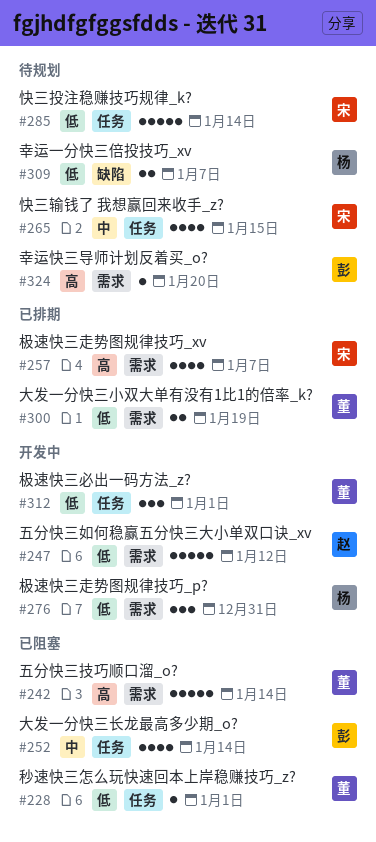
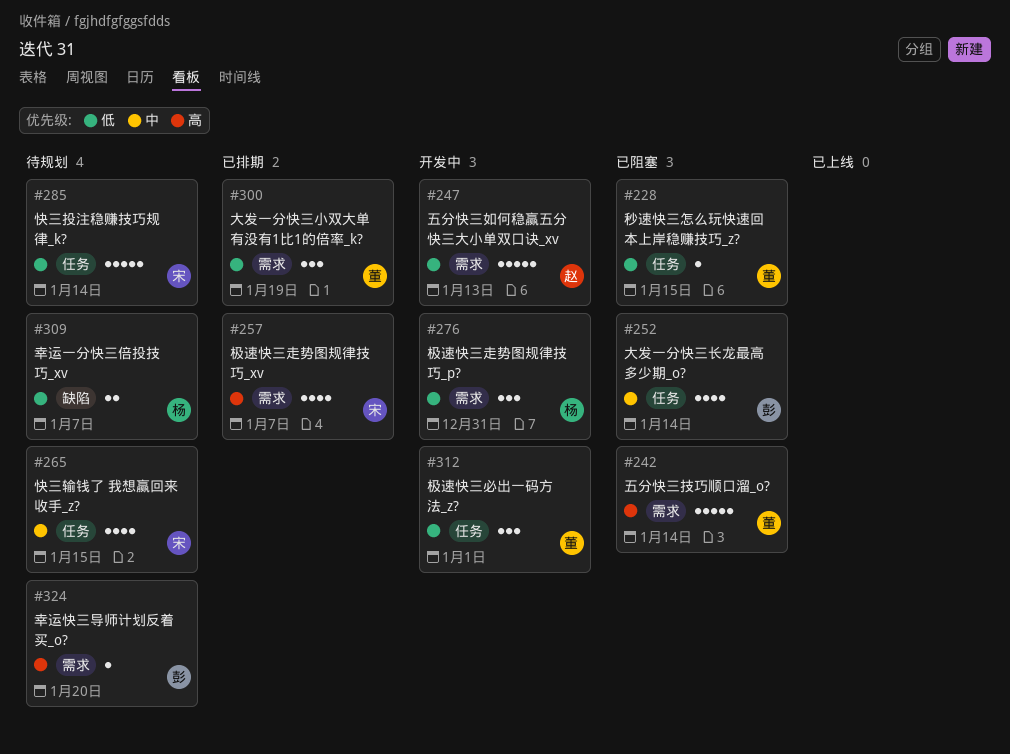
#228, due: Jan 1 -> Jan 15
#247, due: Jan 12 -> Jan 13
#300, estimate: 2 -> 3

